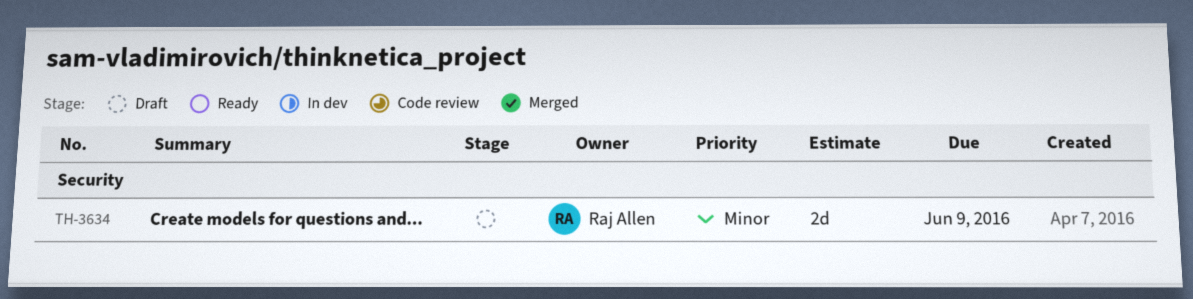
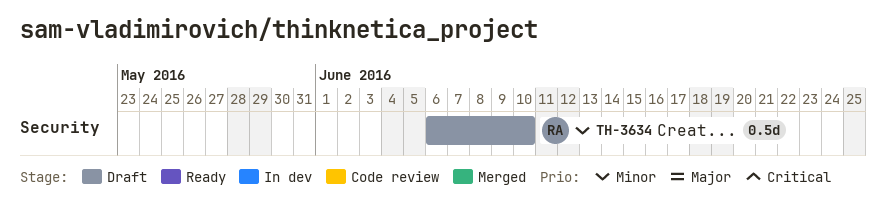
TH-3634, estimate: 2d -> 0.5d
TH-3634, due: Jun 9 -> Jun 10

